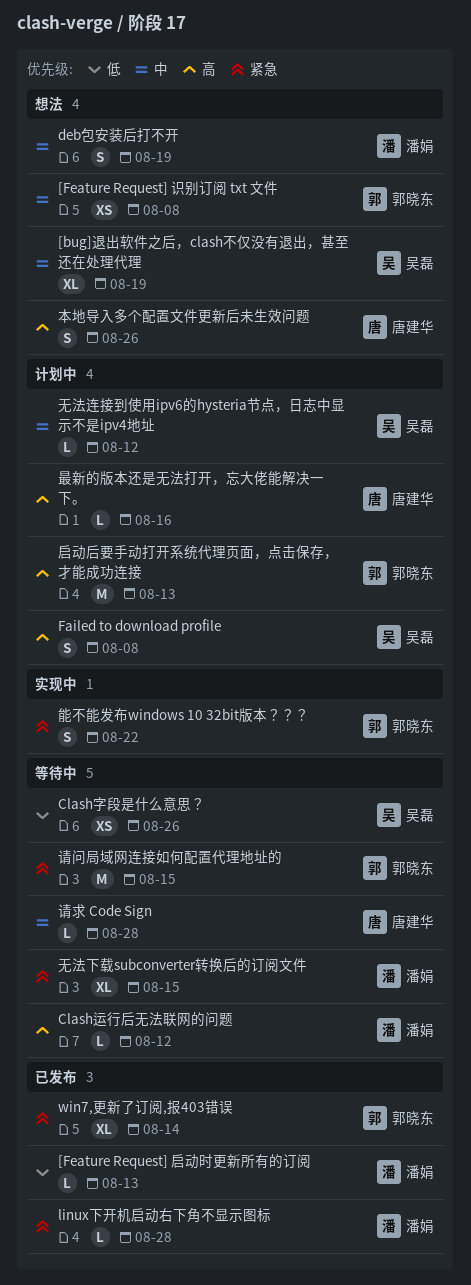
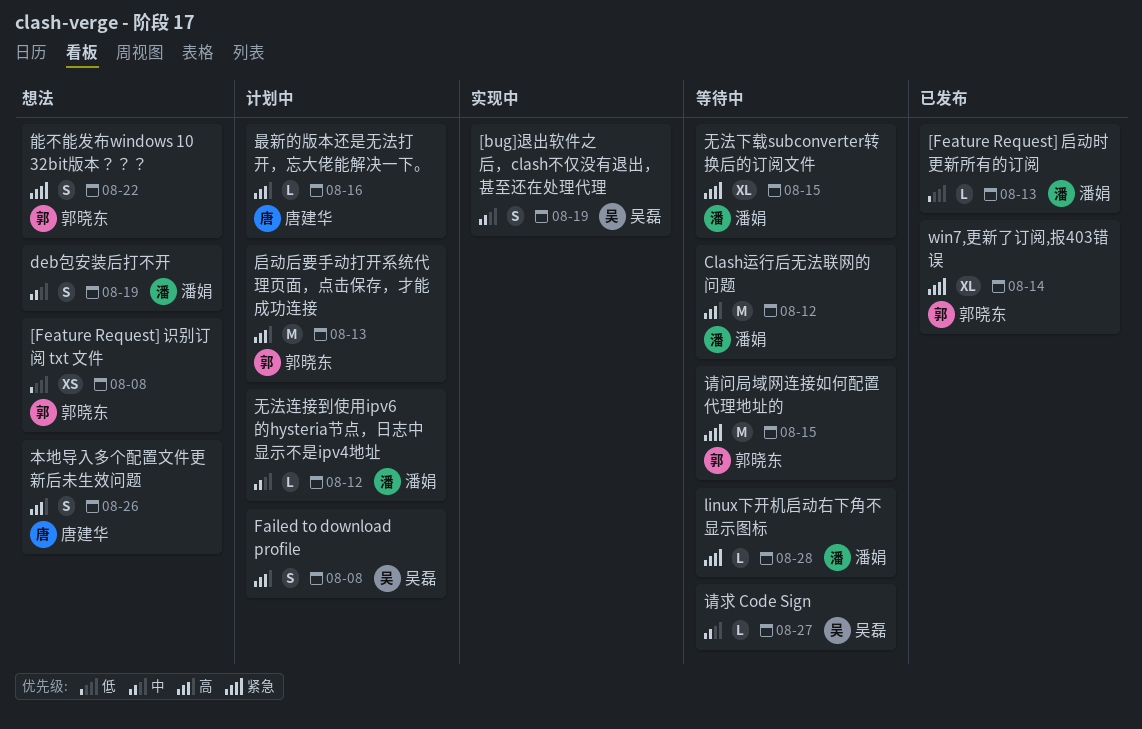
[bug]退出软件之后，clash不仅没有退出，甚至还在处理代理, status: 想法 -> 实现中
[bug]退出软件之后，clash不仅没有退出，甚至还在处理代理, estimate: XL -> S
[Feature Request] 识别订阅 txt 文件, priority: 中 -> 低
Clash字段是什么意思？: present -> none
Clash运行后无法联网的问题, estimate: L -> M
linux下开机启动右下角不显示图标, status: 已发布 -> 等待中
无法连接到使用ipv6的hysteria节点，日志中显示不是ipv4地址, owner: 吴磊 -> 潘娟
能不能发布windows 10 32bit版本？？？, status: 实现中 -> 想法
请求 Code Sign, owner: 唐建华 -> 吴磊
请求 Code Sign, due: Aug 28 -> Aug 27

